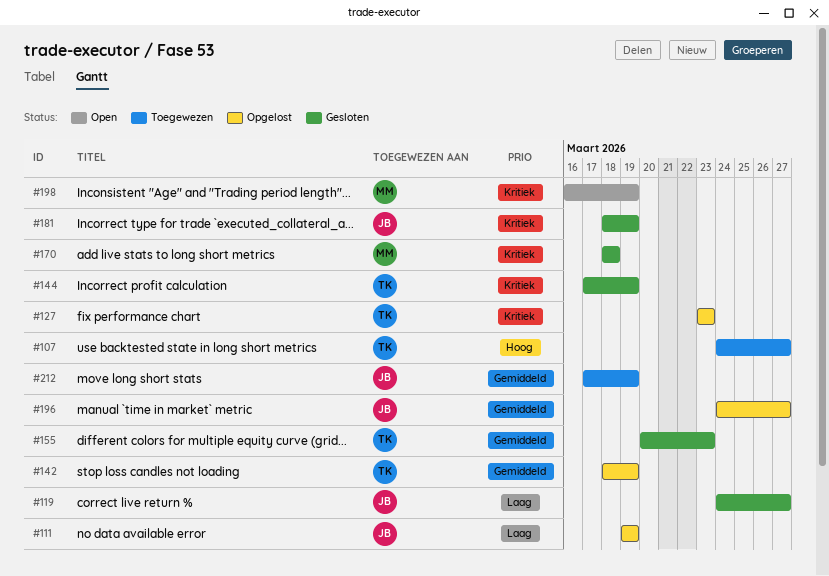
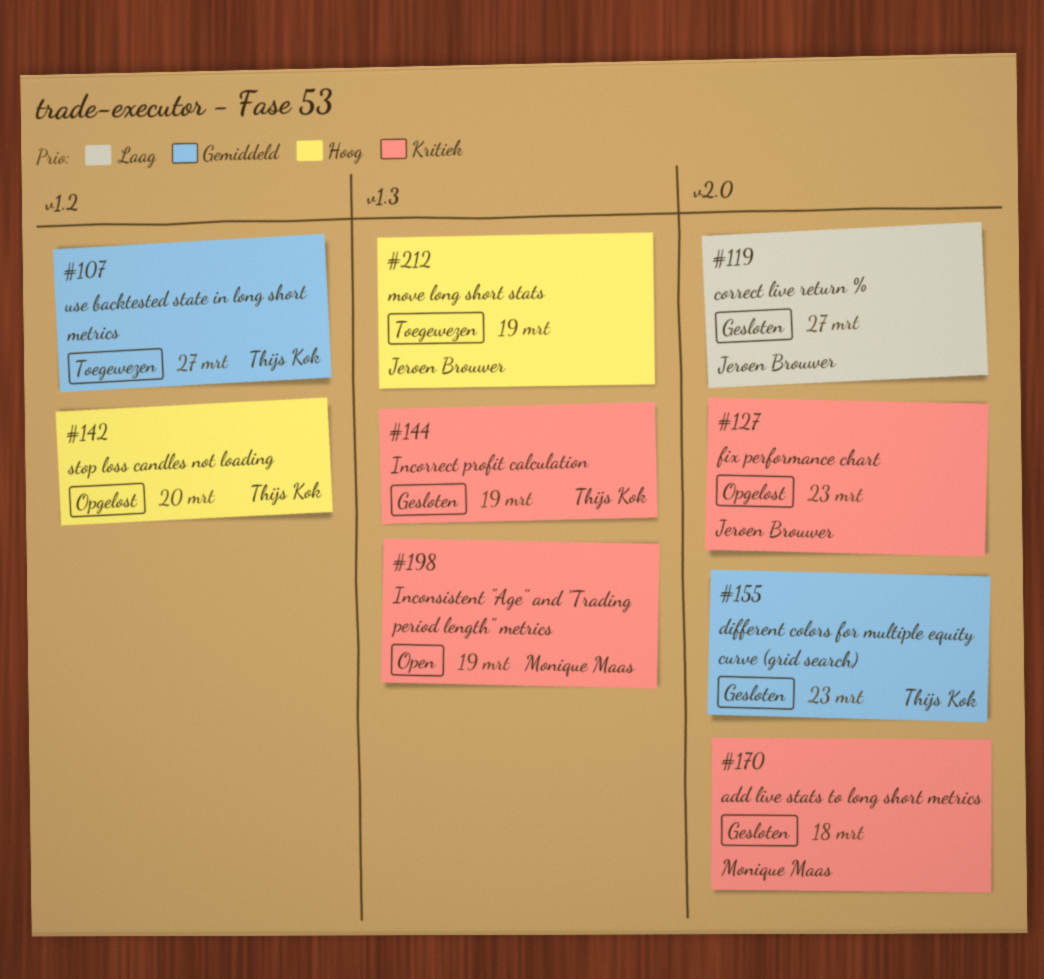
#107, priority: Hoog -> Gemiddeld
#111: present -> none
#127, owner: Thijs Kok -> Jeroen Brouwer
#142, priority: Gemiddeld -> Hoog
#142, due: Mar 19 -> Mar 20
#181: present -> none
#196: present -> none
#212, priority: Gemiddeld -> Hoog

